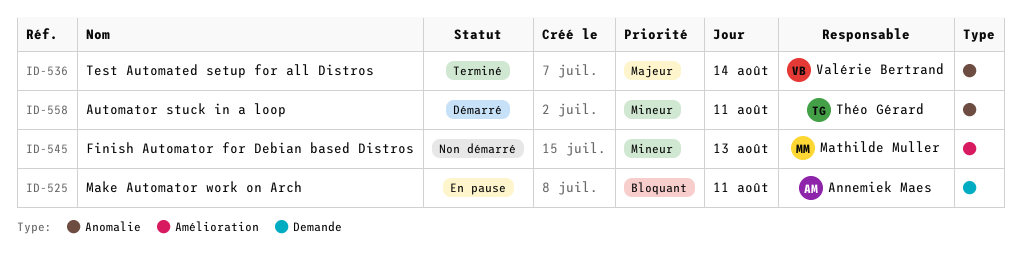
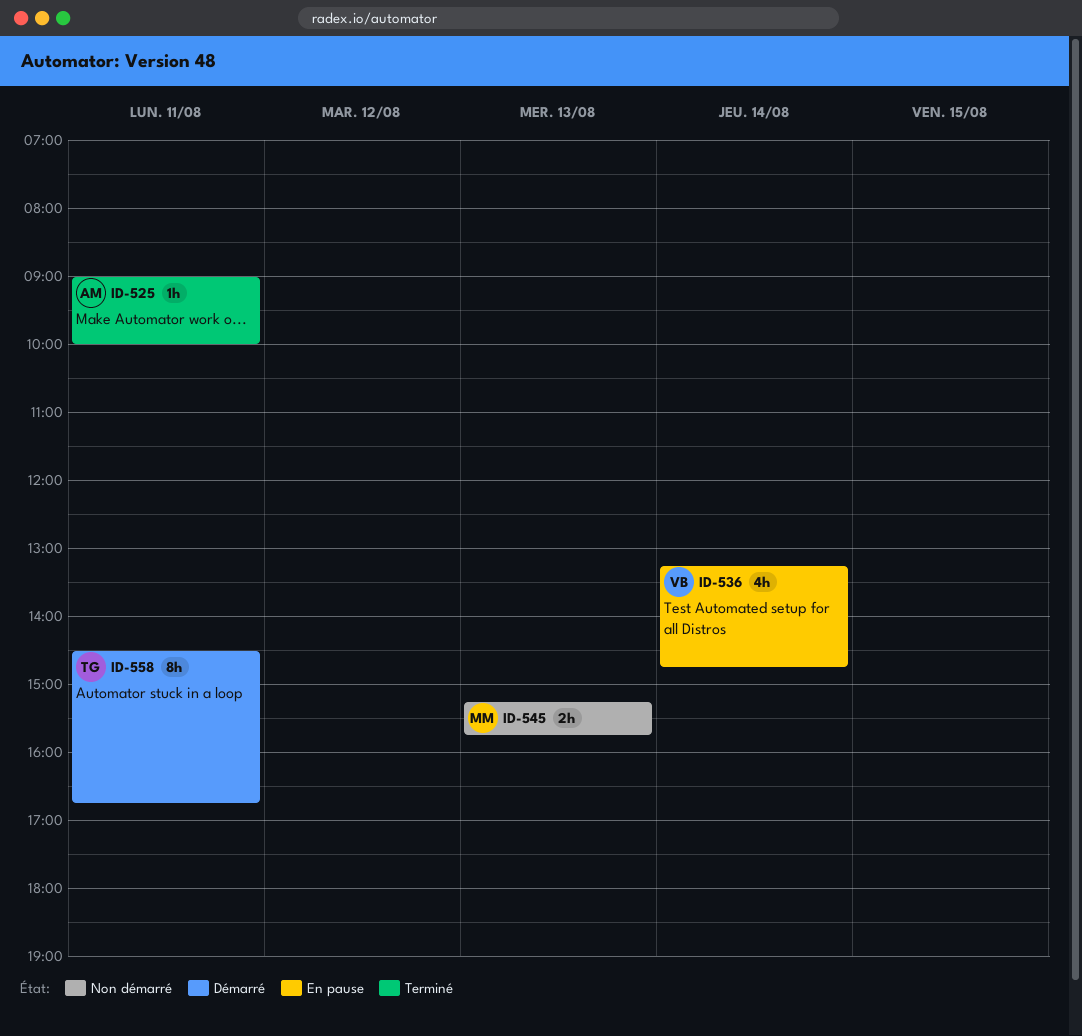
ID-525, status: En pause -> Terminé
ID-536, status: Terminé -> En pause

